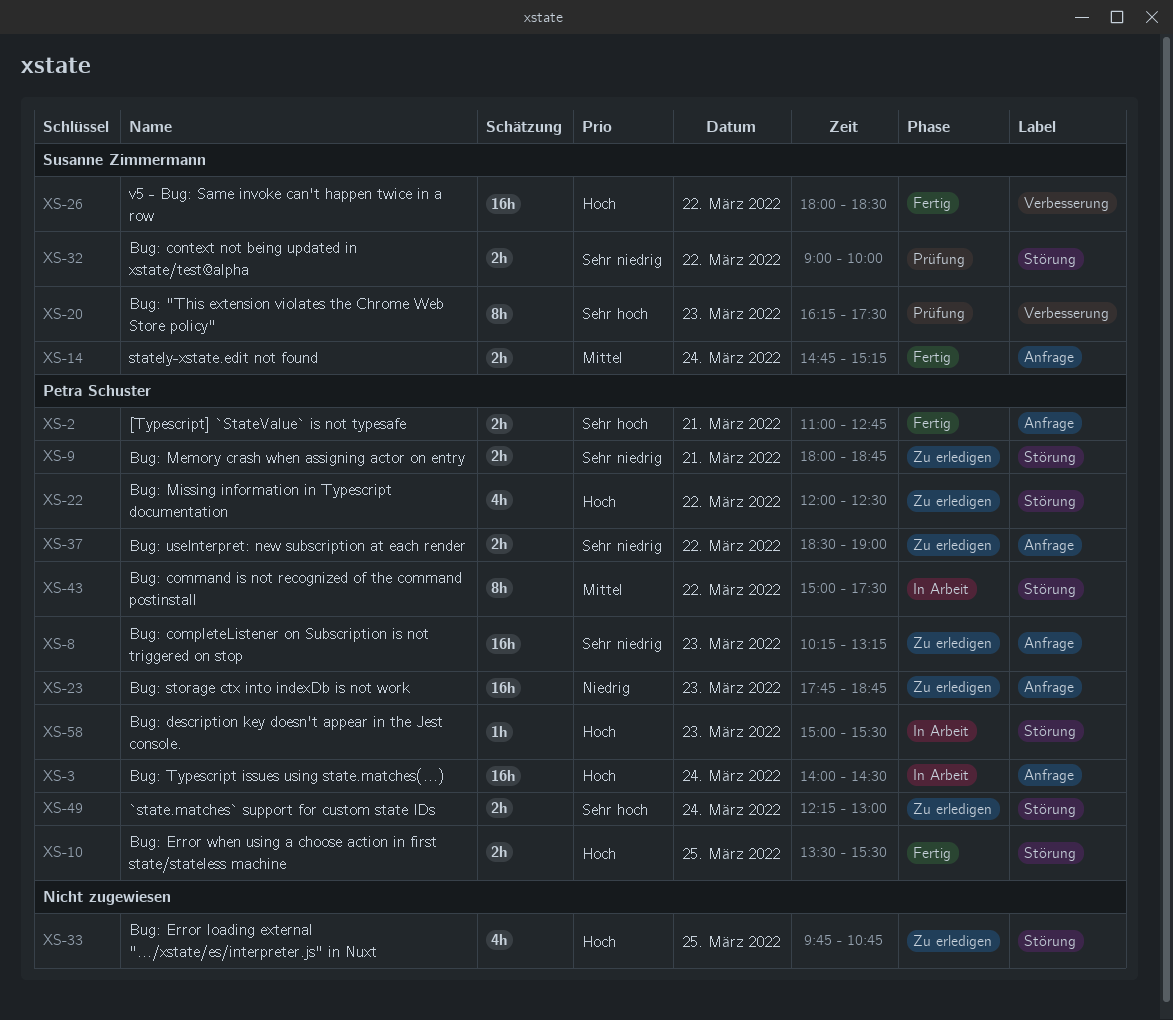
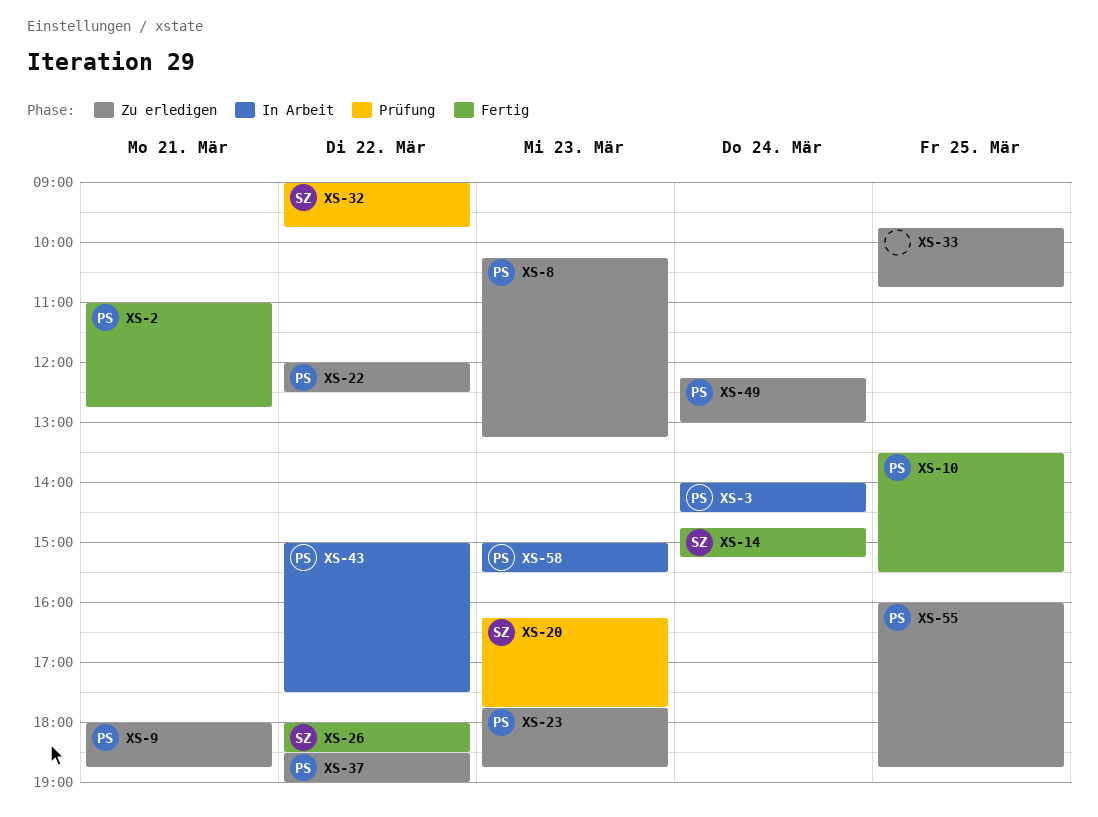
XS-20, ends: 17:30 -> 17:45
XS-32, ends: 10:00 -> 09:45
XS-55: none -> present

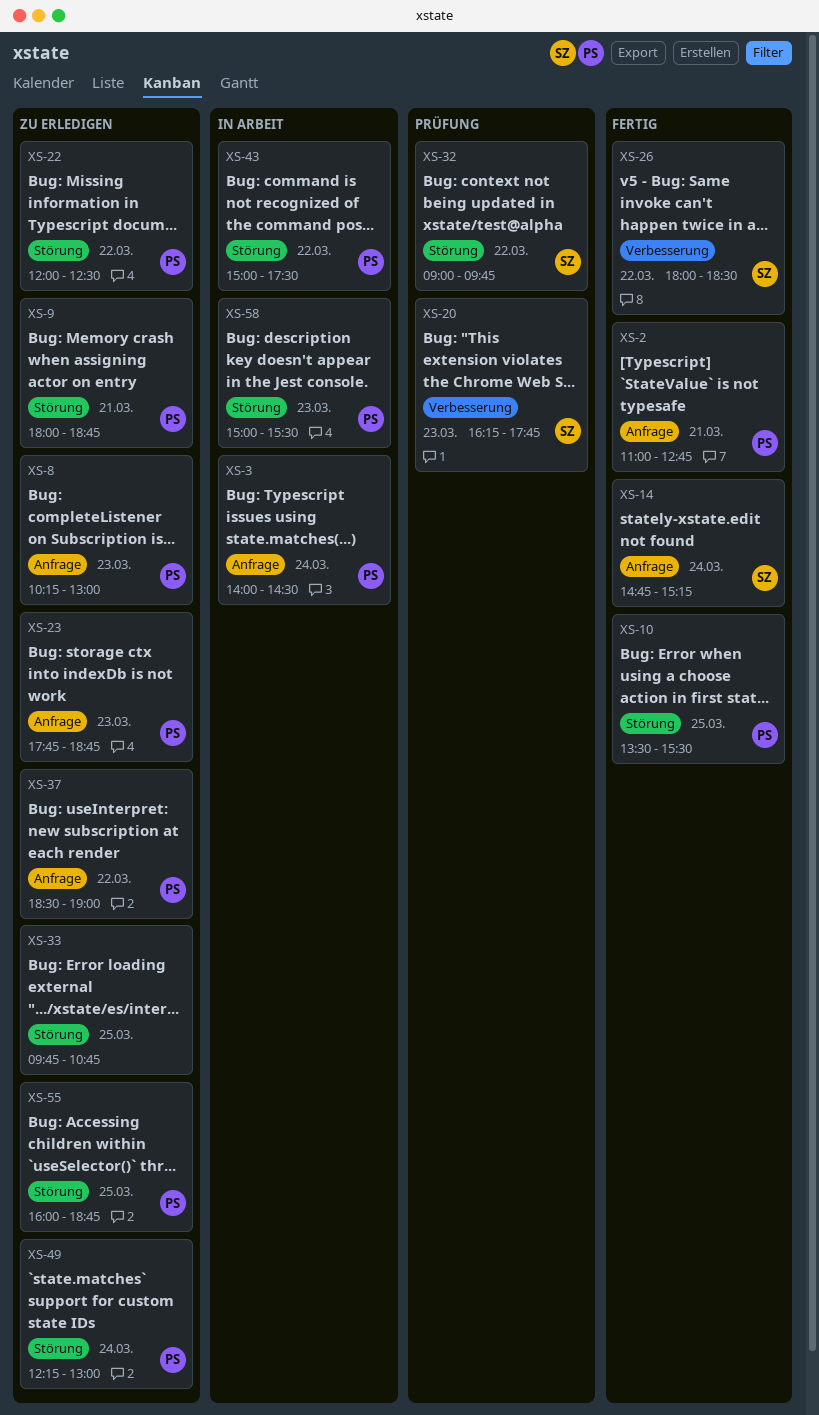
XS-8, ends: 13:15 -> 13:00

